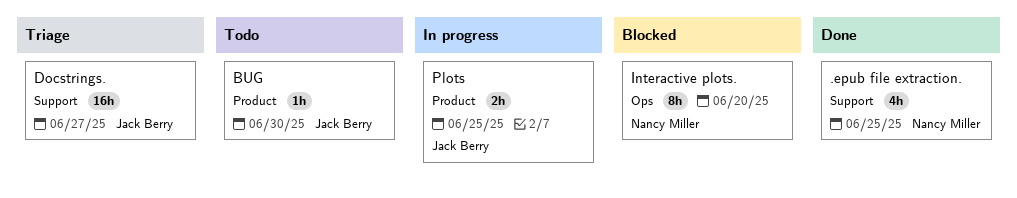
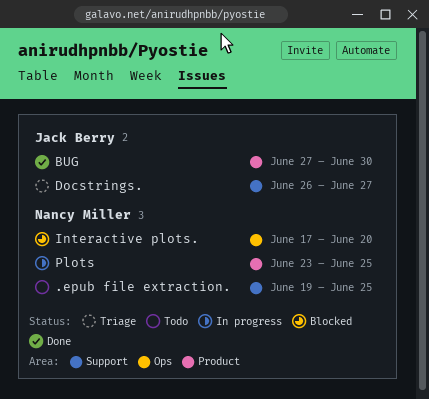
.epub file extraction., status: Done -> Todo
BUG, status: Todo -> Done
Plots, owner: Jack Berry -> Nancy Miller

